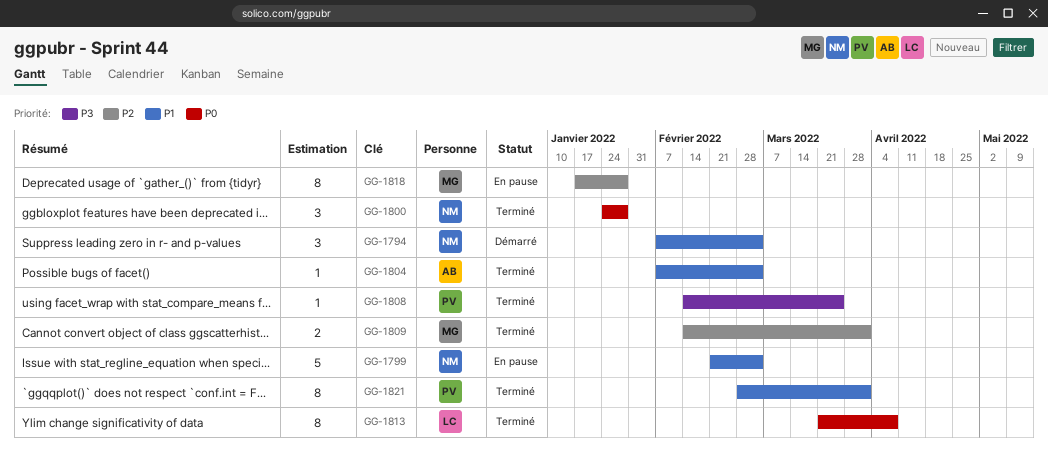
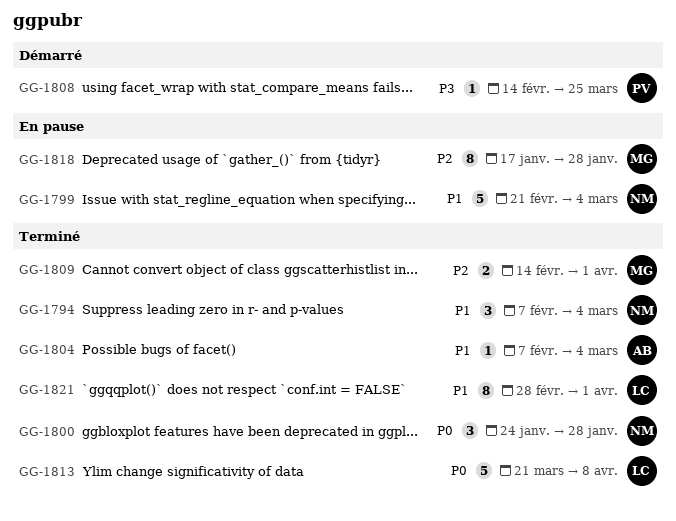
GG-1794, status: Démarré -> Terminé
GG-1808, status: Terminé -> Démarré
GG-1813, estimate: 8 -> 5
GG-1821, owner: PV -> LC

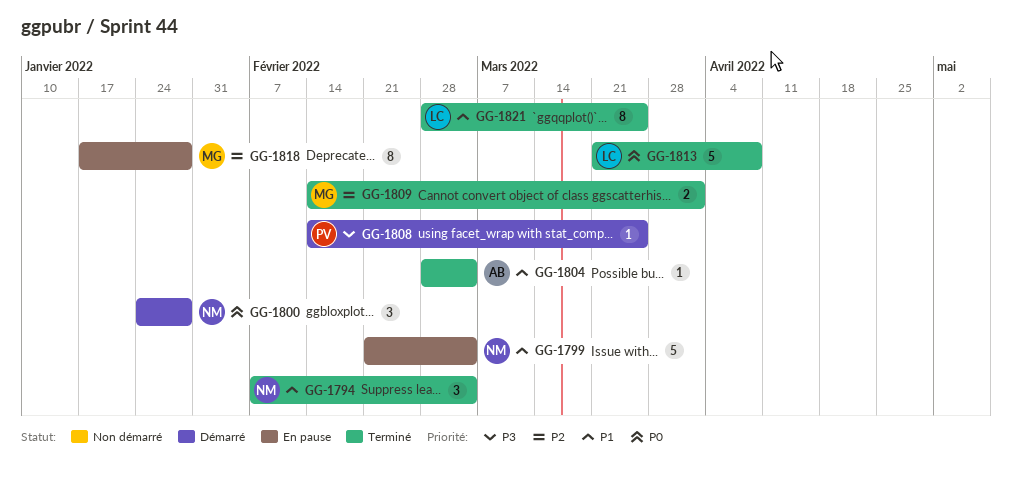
GG-1800, status: Terminé -> Démarré
GG-1804, start: Feb 7 -> Feb 28
GG-1821, due: Apr 1 -> Mar 25

